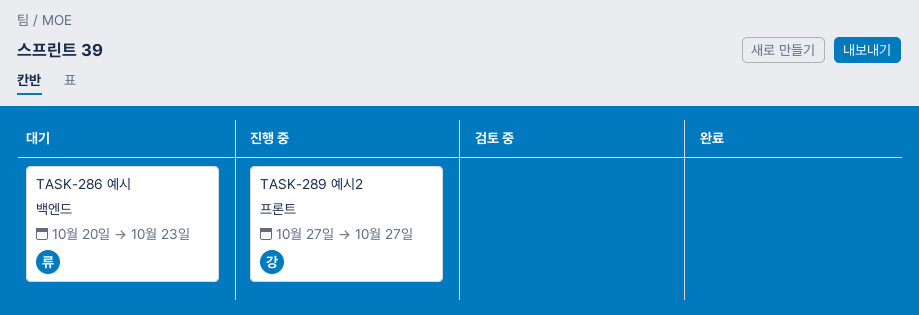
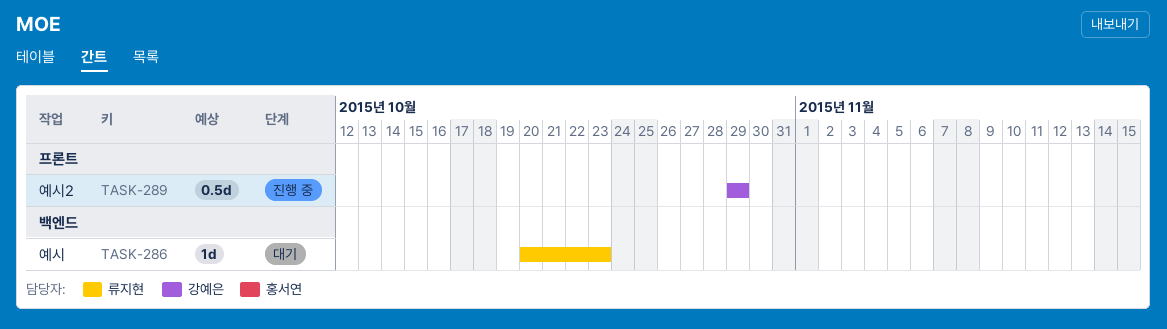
TASK-289, start: Oct 27 -> Oct 29
TASK-289, due: Oct 27 -> Oct 29

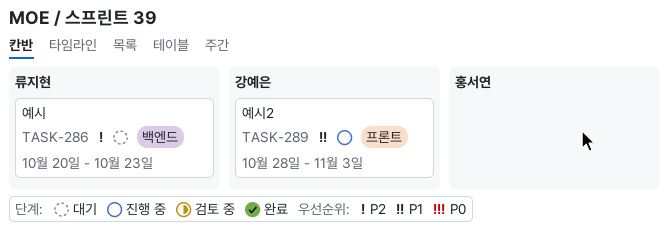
TASK-289, start: Oct 29 -> Oct 28
TASK-289, due: Oct 29 -> Nov 3

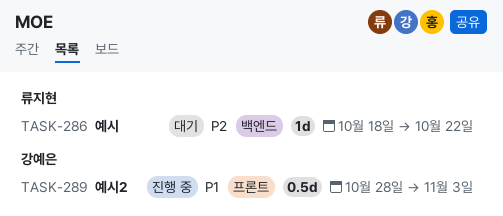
TASK-286, start: Oct 20 -> Oct 18
TASK-286, due: Oct 23 -> Oct 22

